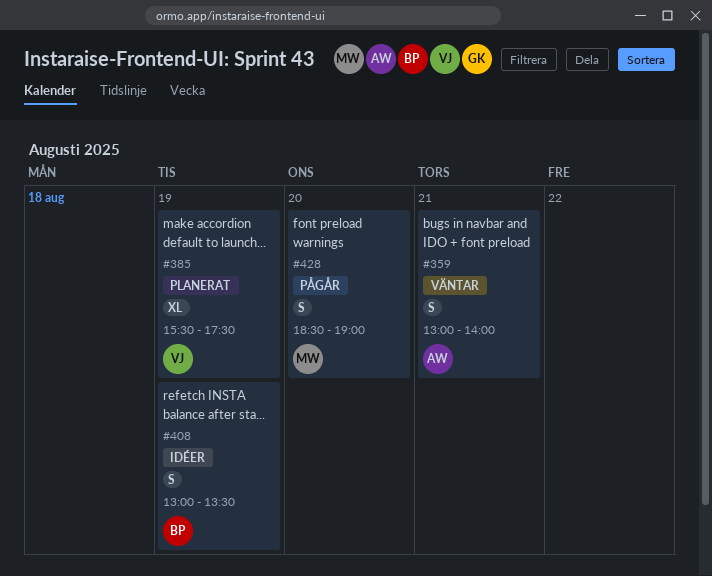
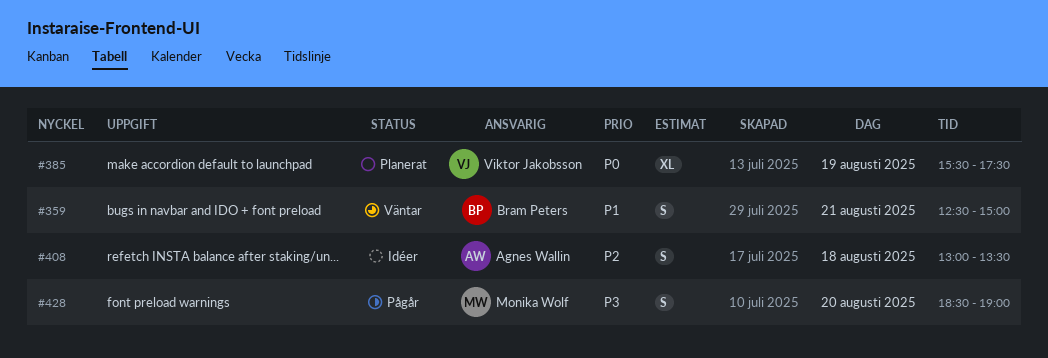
#359, owner: Agnes Wallin -> Bram Peters
#359, begins: 13:00 -> 12:30
#359, ends: 14:00 -> 15:00
#408, owner: Bram Peters -> Agnes Wallin
#408, day: Aug 19 -> Aug 18

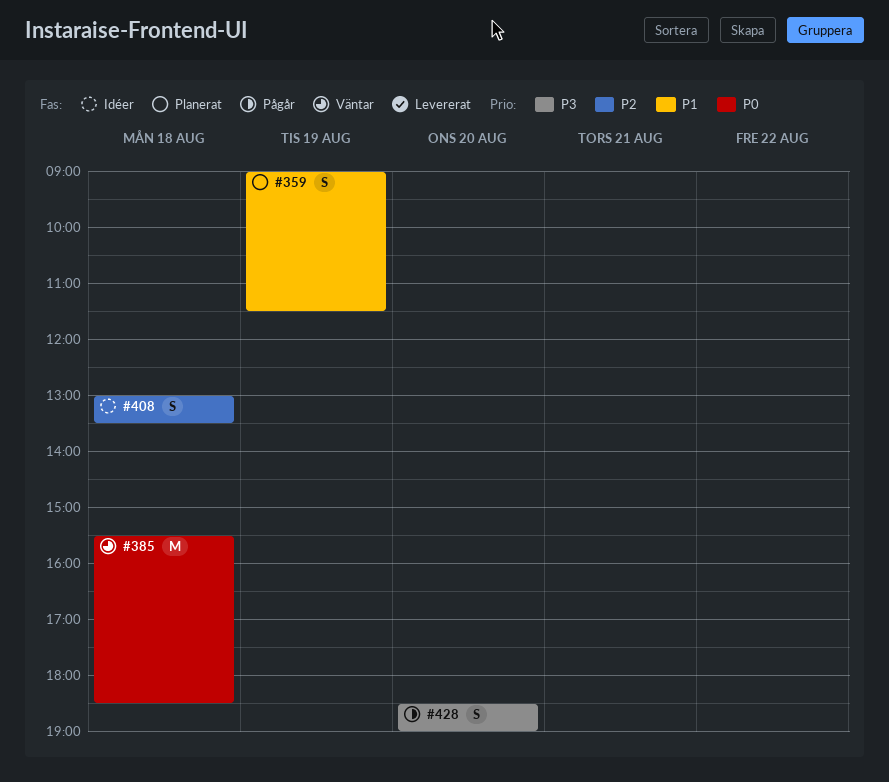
#359, status: Väntar -> Planerat
#359, day: Aug 21 -> Aug 19
#359, begins: 12:30 -> 09:00
#359, ends: 15:00 -> 11:30
#385, status: Planerat -> Väntar
#385, estimate: XL -> M
#385, day: Aug 19 -> Aug 18
#385, ends: 17:30 -> 18:30

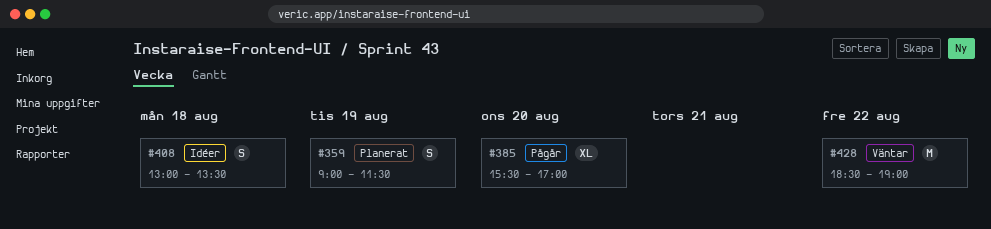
#385, status: Väntar -> Pågår
#385, estimate: M -> XL
#385, day: Aug 18 -> Aug 20
#385, ends: 18:30 -> 17:00
#428, status: Pågår -> Väntar
#428, estimate: S -> M
#428, day: Aug 20 -> Aug 22

